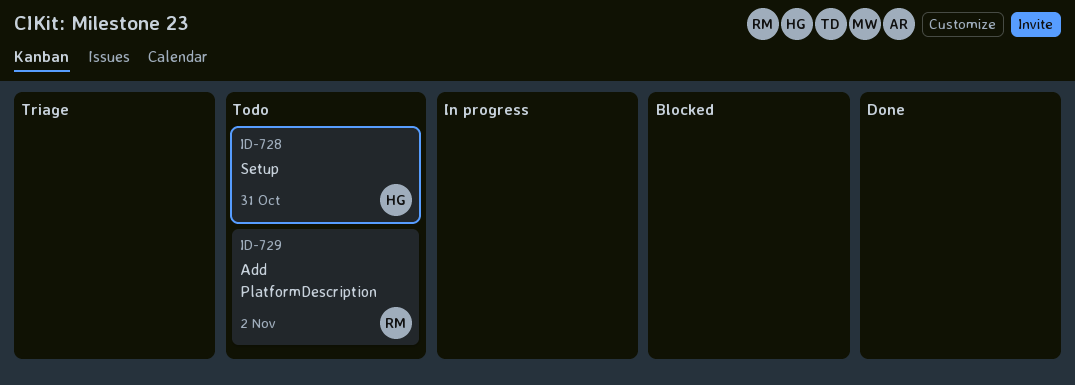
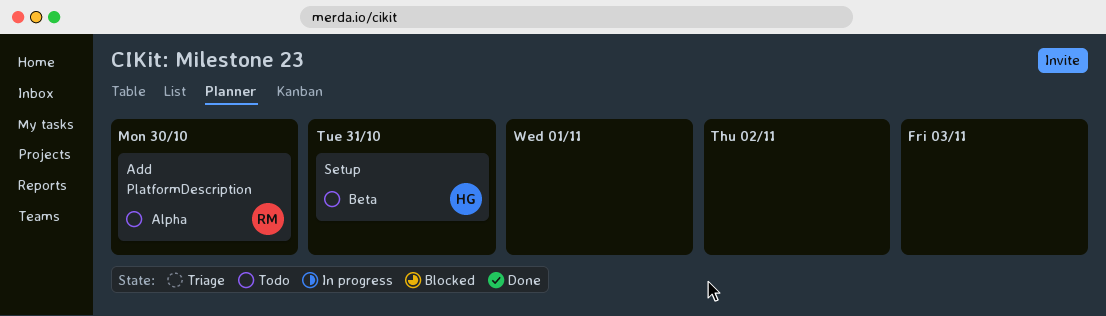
Add PlatformDescription, due: Nov 2 -> Oct 30

